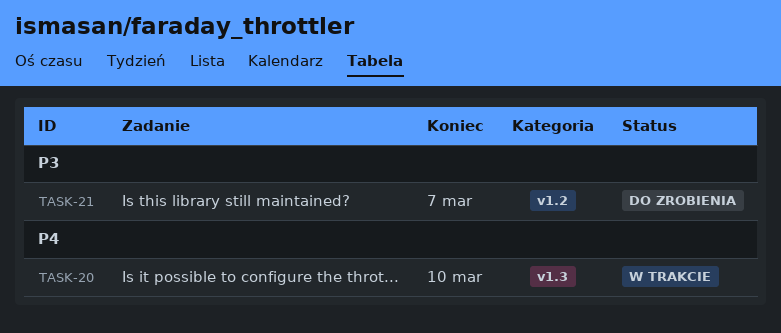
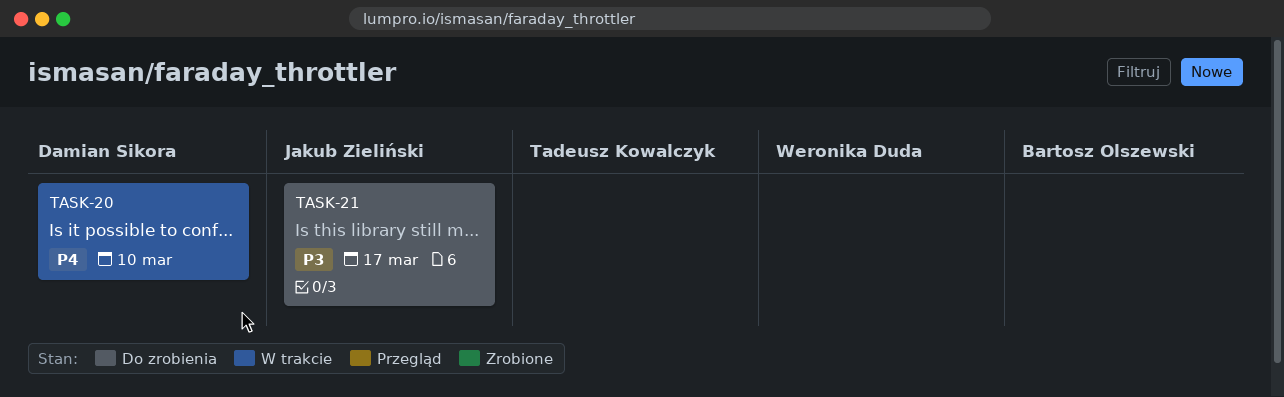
TASK-21, due: Mar 7 -> Mar 17

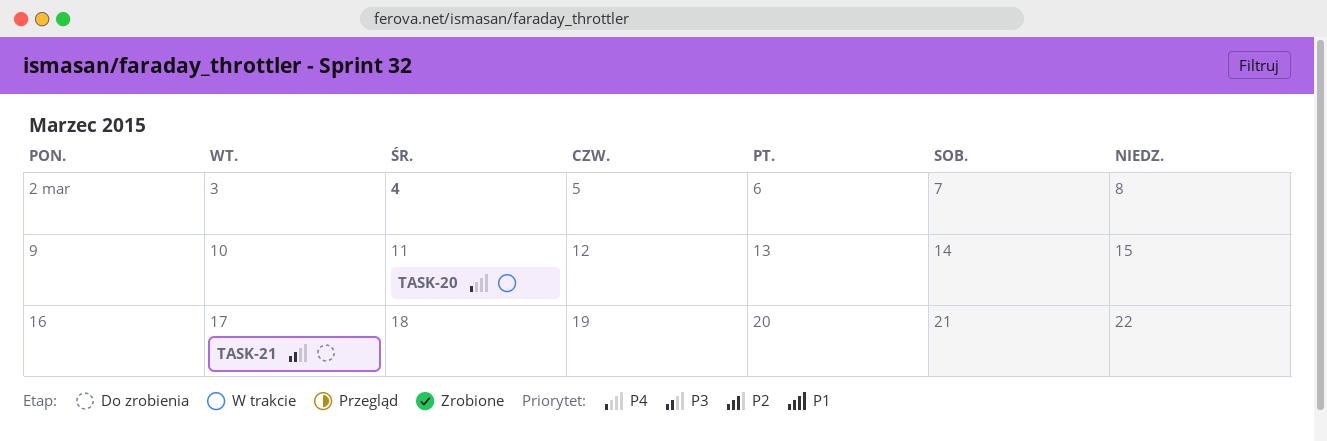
TASK-20, due: Mar 10 -> Mar 11

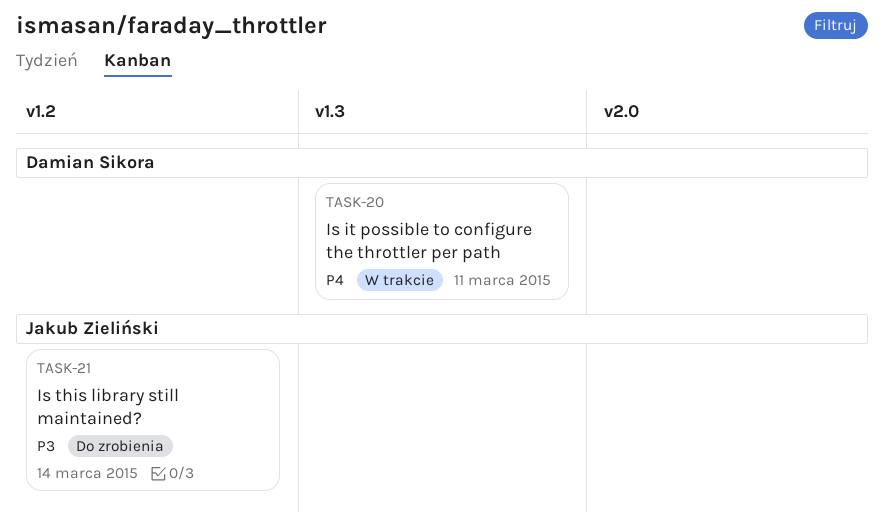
TASK-21, due: Mar 17 -> Mar 14

